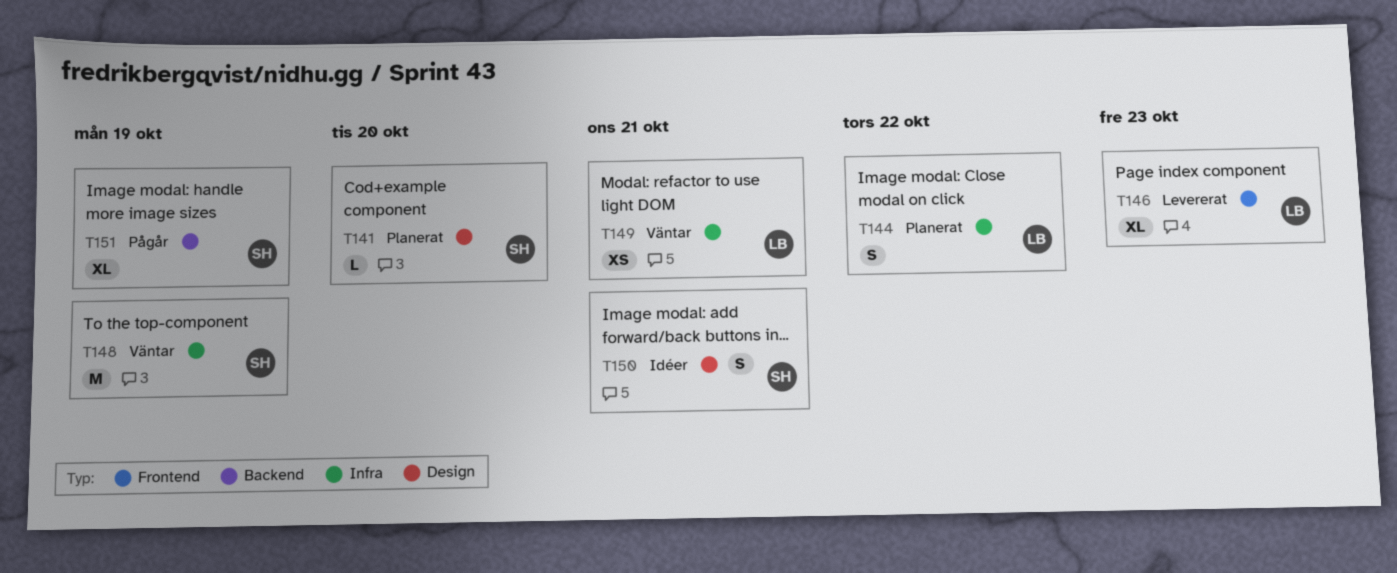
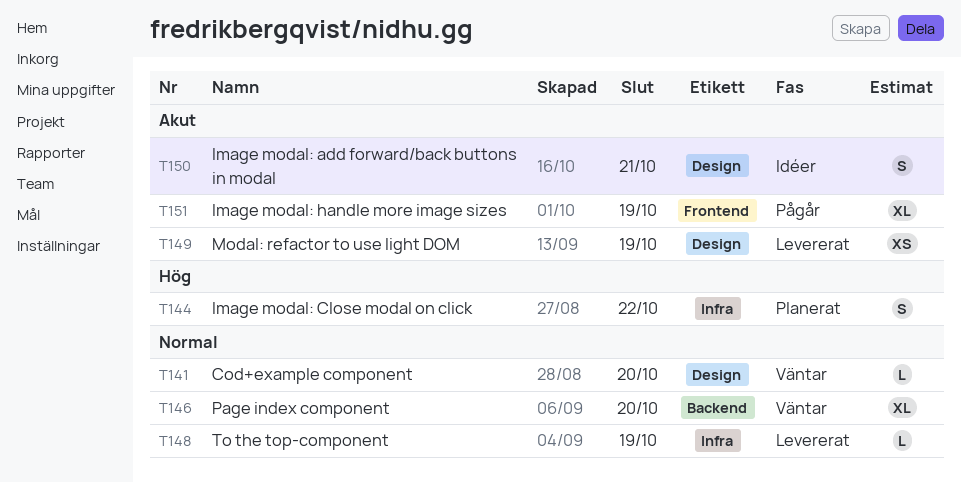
T141, status: Planerat -> Väntar
T146, status: Levererat -> Väntar
T146, label: Frontend -> Backend
T146, due: Oct 23 -> Oct 20
T148, status: Väntar -> Levererat
T148, estimate: M -> L
T149, status: Väntar -> Levererat
T149, label: Infra -> Design
T149, due: Oct 21 -> Oct 19
T151, label: Backend -> Frontend

